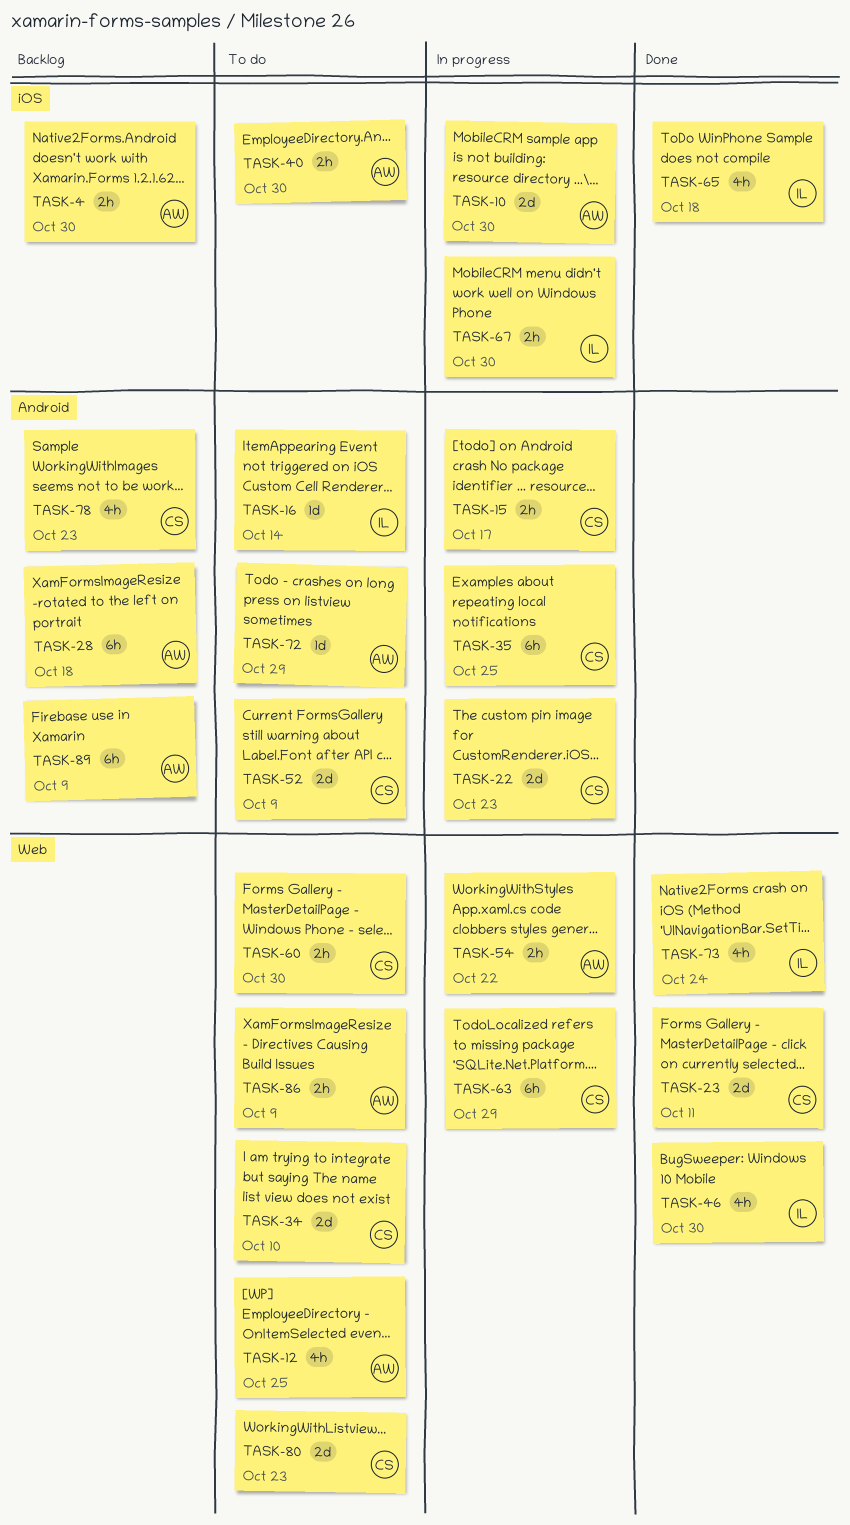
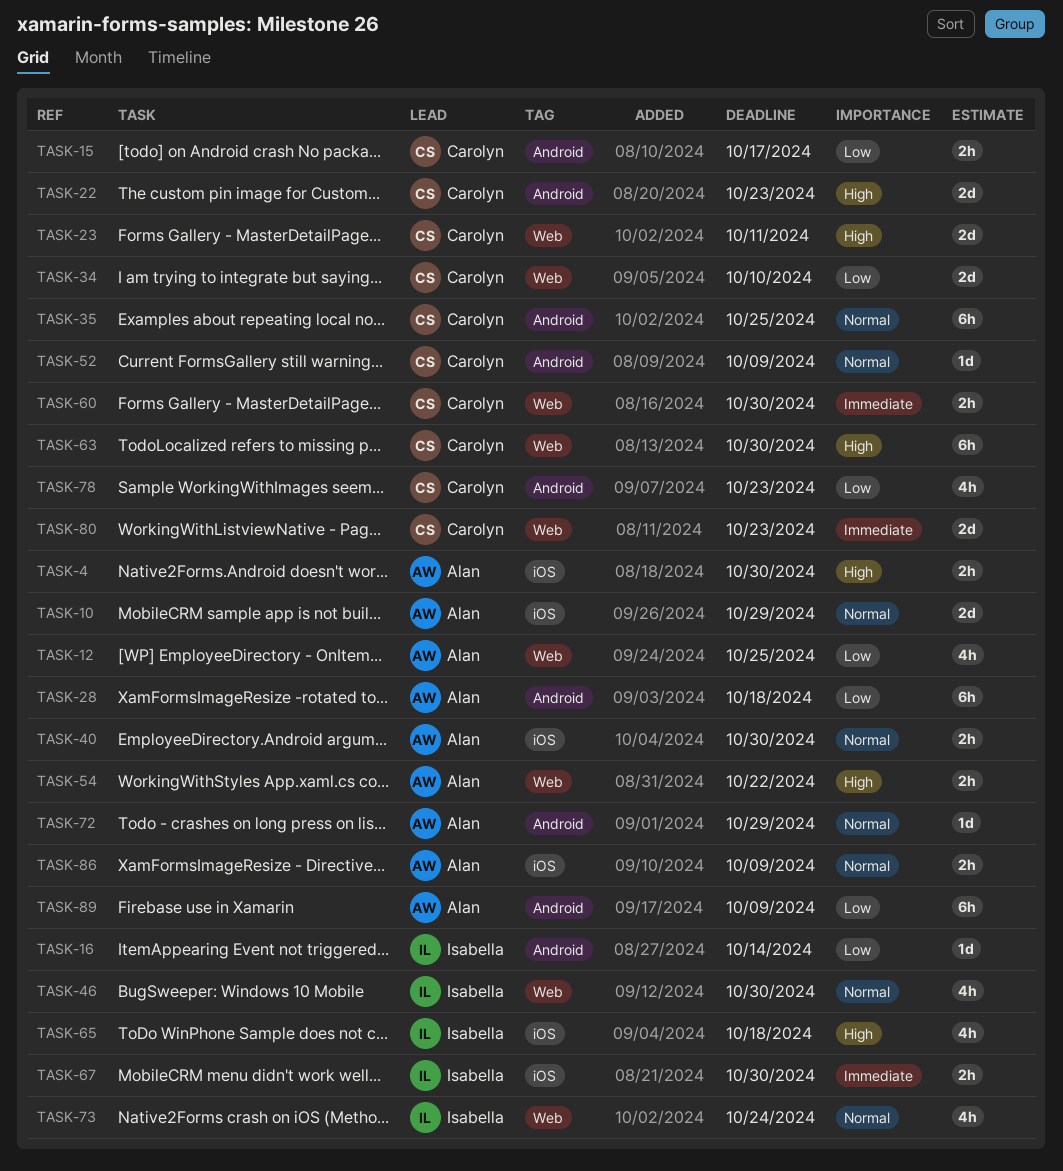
TASK-10, due: Oct 30 -> Oct 29
TASK-52, estimate: 2d -> 1d
TASK-63, due: Oct 29 -> Oct 30
TASK-86, label: Web -> iOS

